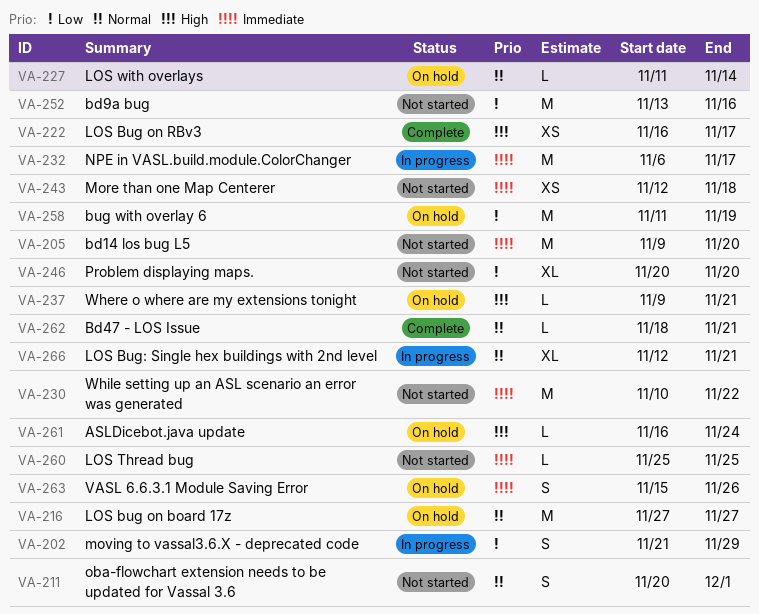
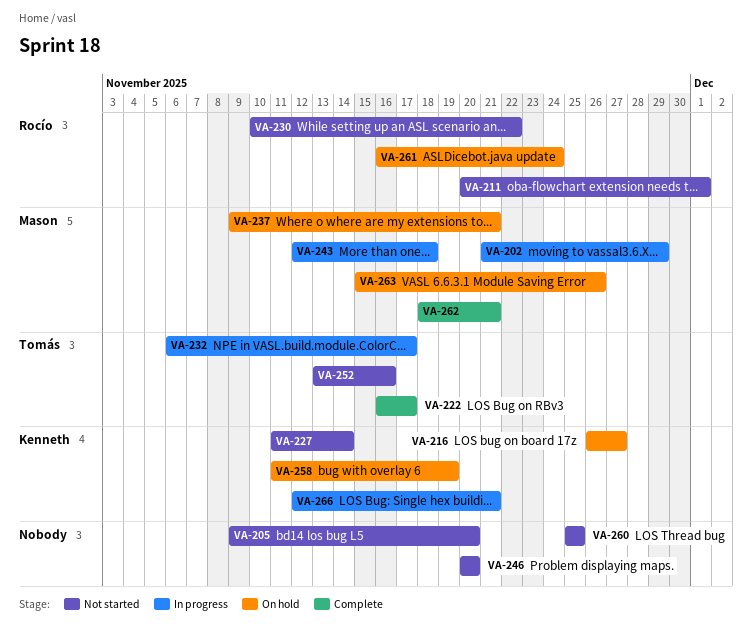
VA-216, start: Nov 27 -> Nov 26
VA-227, status: On hold -> Not started
VA-243, status: Not started -> In progress

